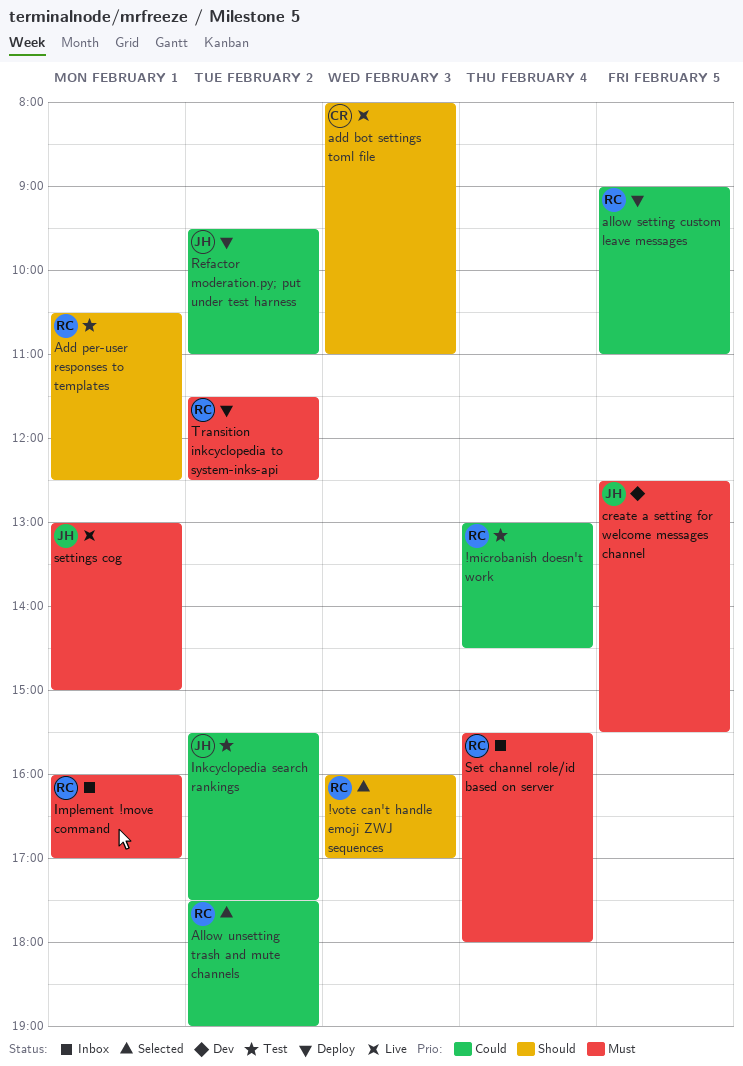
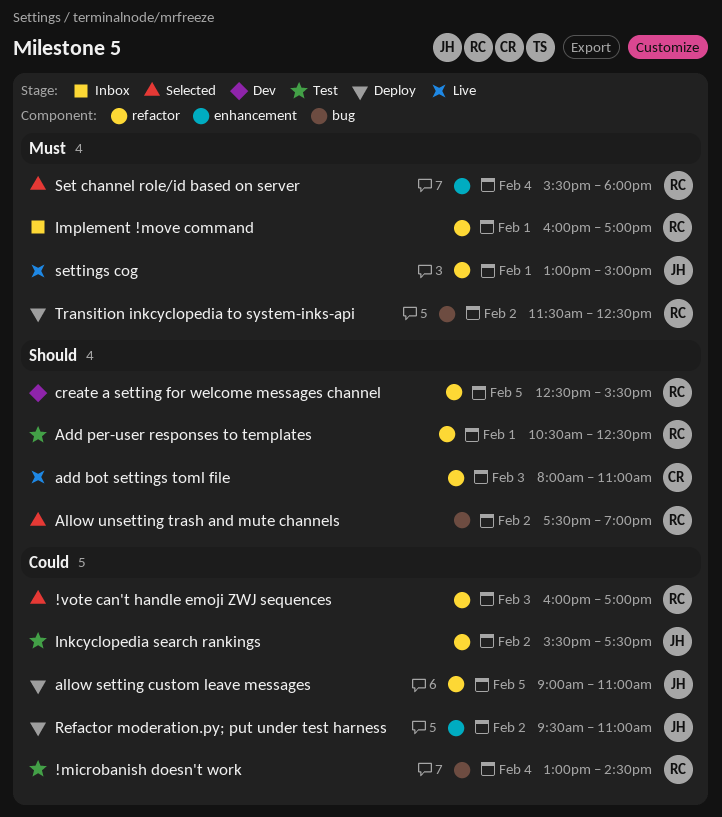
!vote can't handle emoji ZWJ sequences, priority: Should -> Could
allow setting custom leave messages, owner: RC -> JH
Allow unsetting trash and mute channels, priority: Could -> Should
create a setting for welcome messages channel, owner: JH -> RC
create a setting for welcome messages channel, priority: Must -> Should
Set channel role/id based on server, status: Inbox -> Selected

